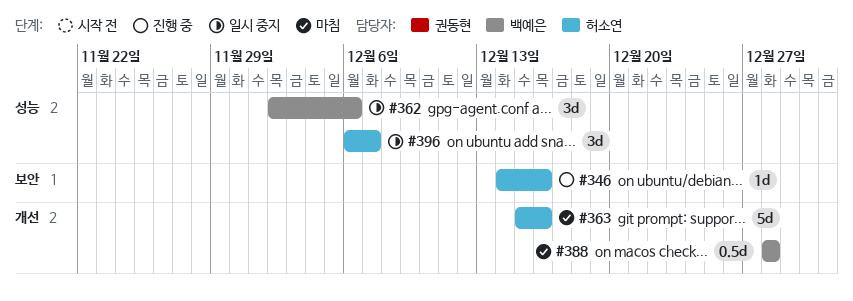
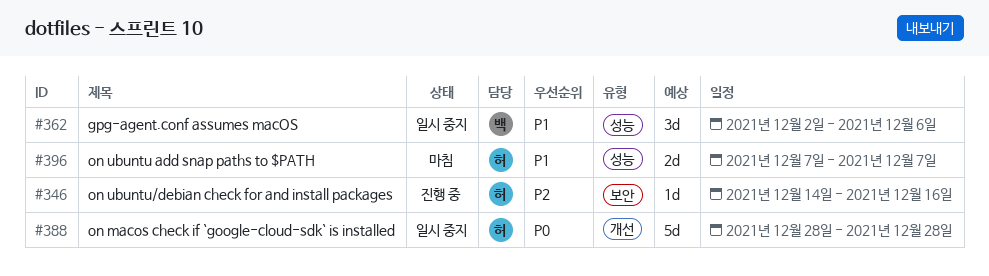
#363: present -> none
#388, status: 마침 -> 일시 중지
#388, owner: 백예은 -> 허소연
#388, estimate: 0.5d -> 5d
#396, status: 일시 중지 -> 마침
#396, estimate: 3d -> 2d
#396, start: Dec 6 -> Dec 7

